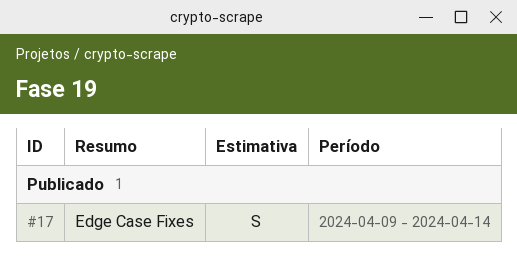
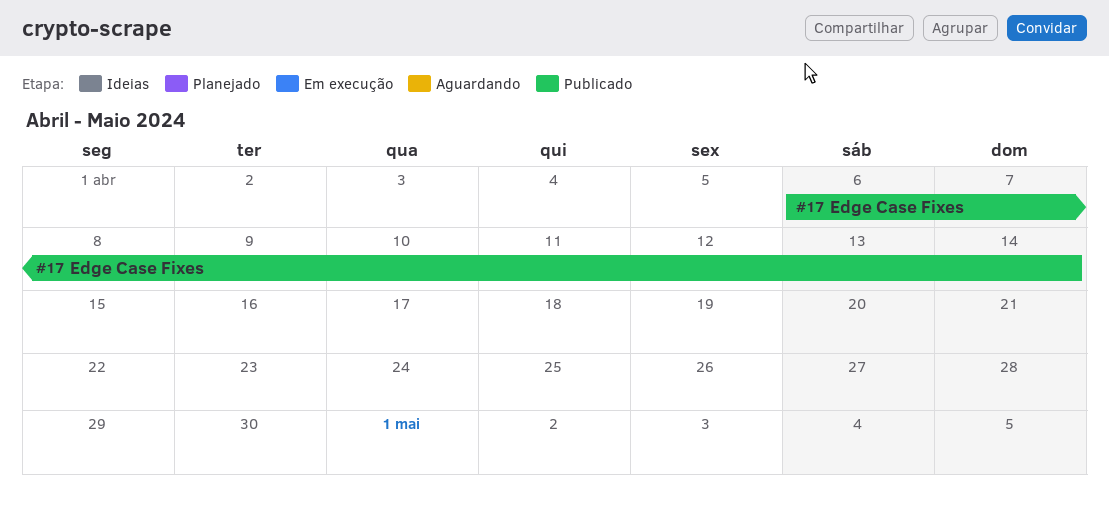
#17, start: Apr 9 -> Apr 6

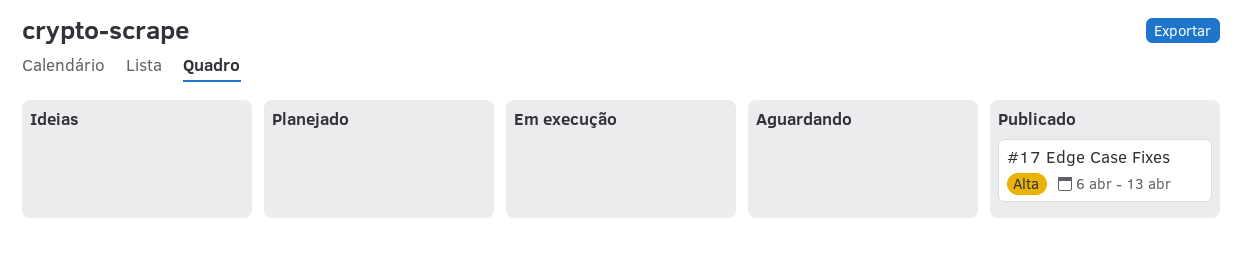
#17, due: Apr 14 -> Apr 13

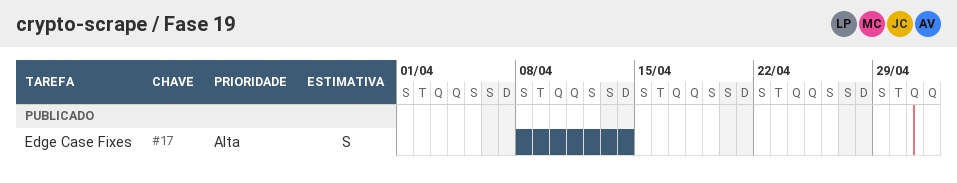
#17, start: Apr 6 -> Apr 8
#17, due: Apr 13 -> Apr 14

